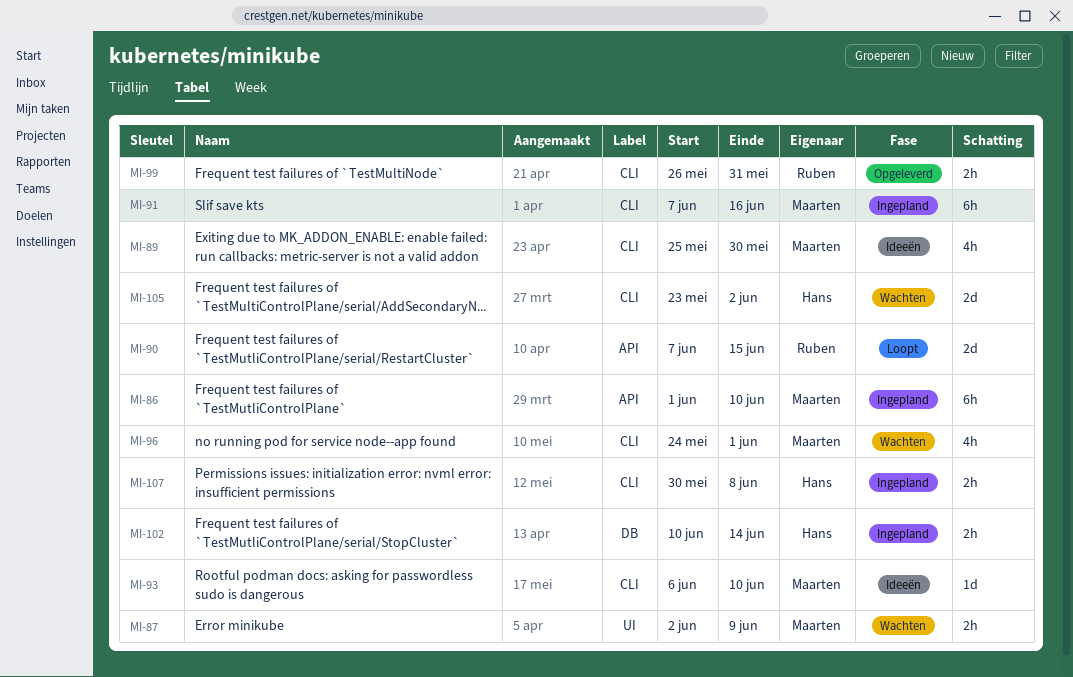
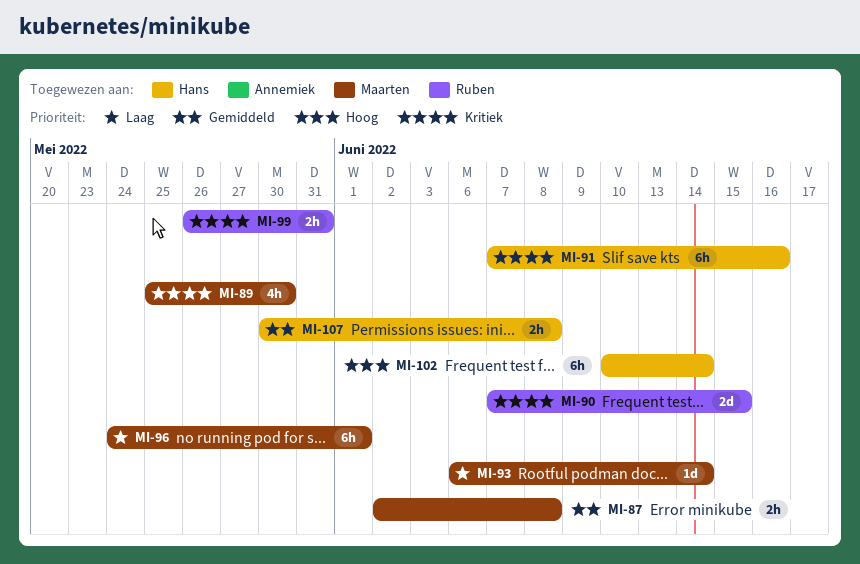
MI-86: present -> none
MI-87, due: Jun 9 -> Jun 8
MI-91, owner: Maarten -> Hans
MI-93, due: Jun 10 -> Jun 14
MI-96, estimate: 4h -> 6h
MI-102, estimate: 2h -> 6h
MI-105: present -> none

